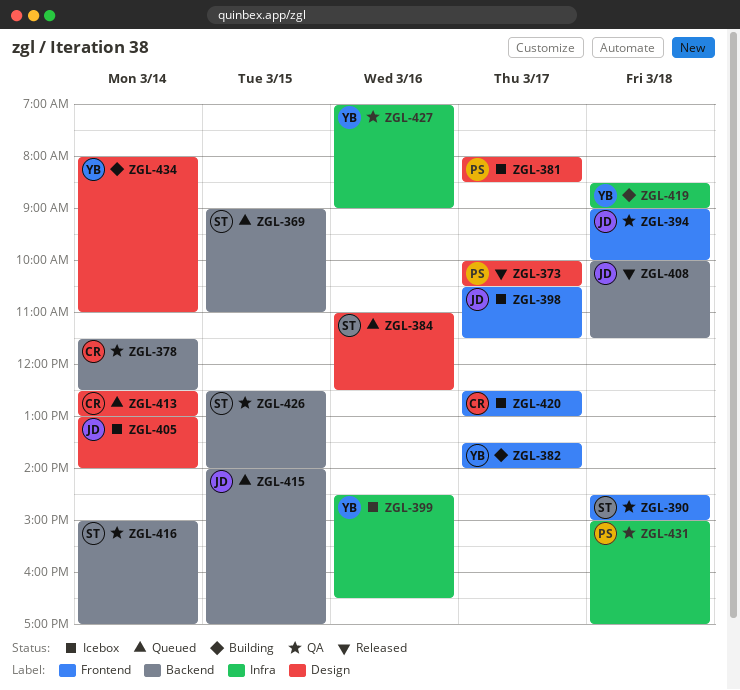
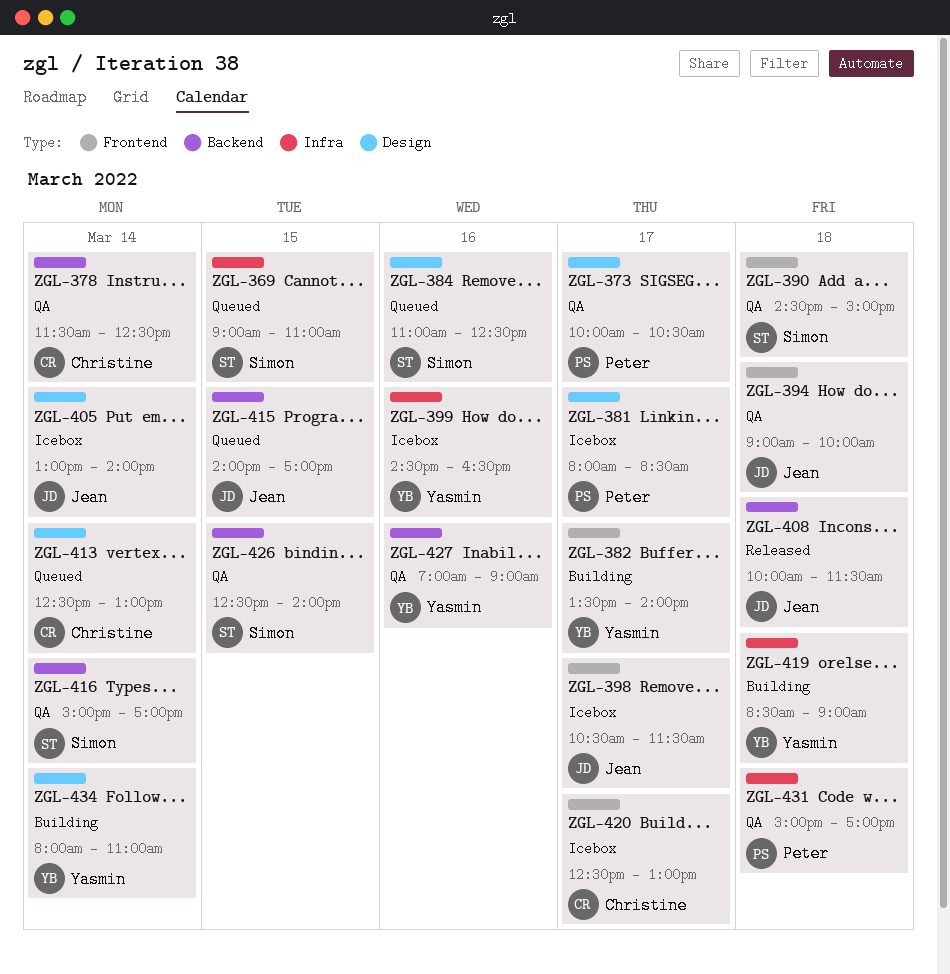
ZGL-369, label: Backend -> Infra
ZGL-373, status: Released -> QA
ZGL-427, label: Infra -> Backend

